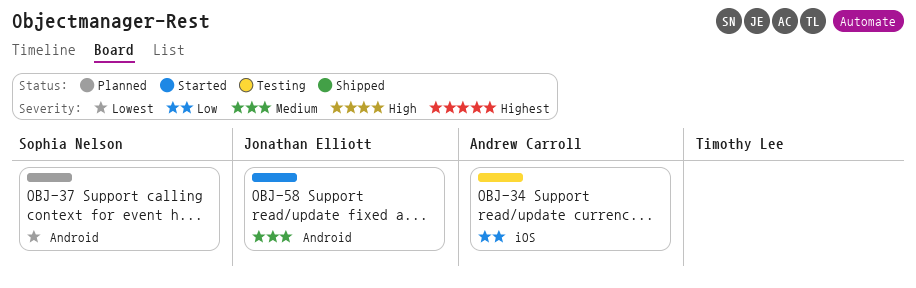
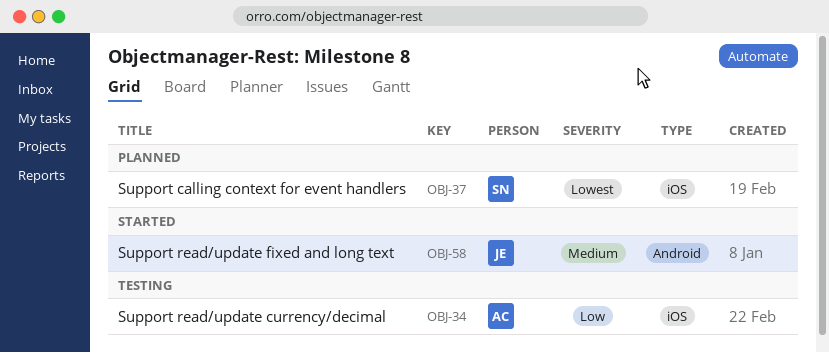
OBJ-37, label: Android -> iOS

